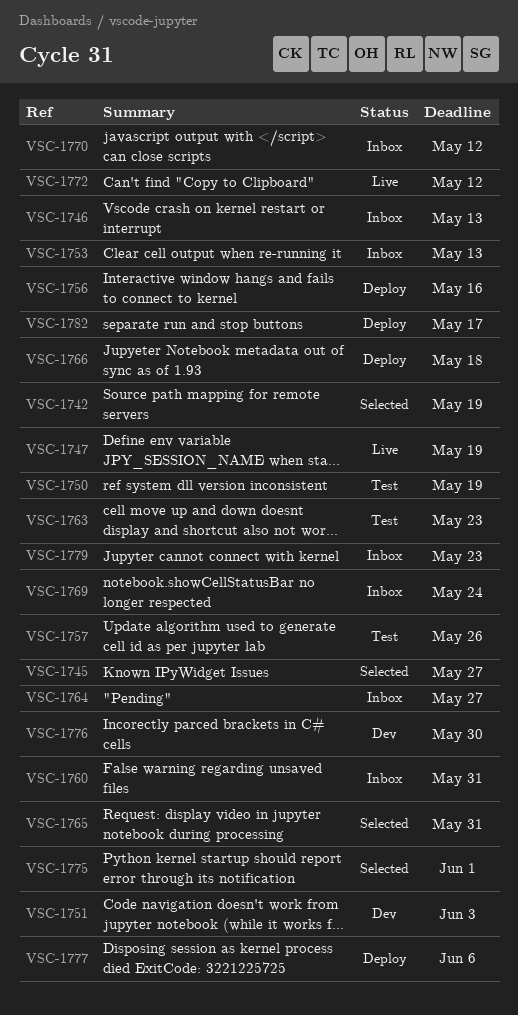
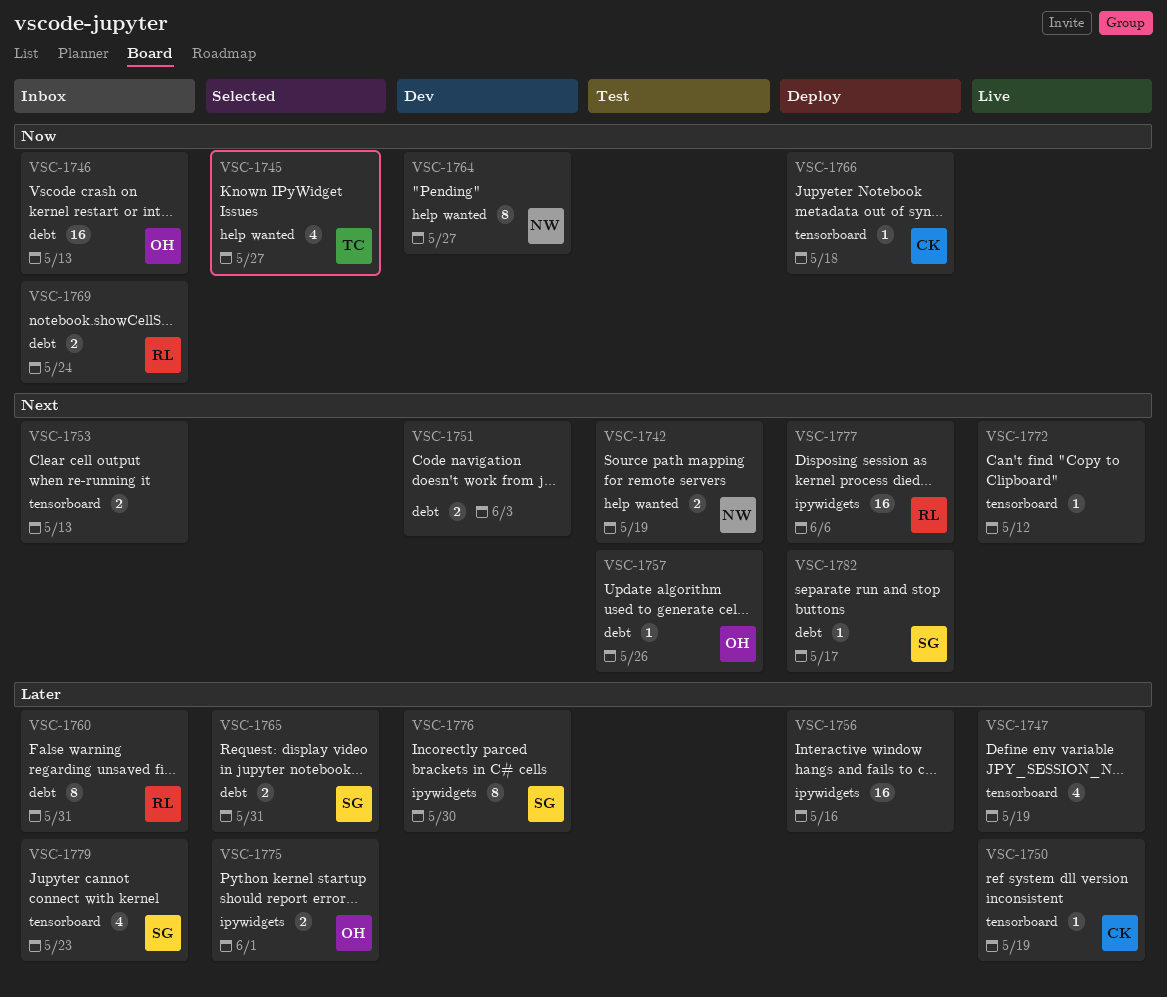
VSC-1742, status: Selected -> Test
VSC-1750, status: Test -> Live
VSC-1763: present -> none
VSC-1764, status: Inbox -> Dev
VSC-1770: present -> none

